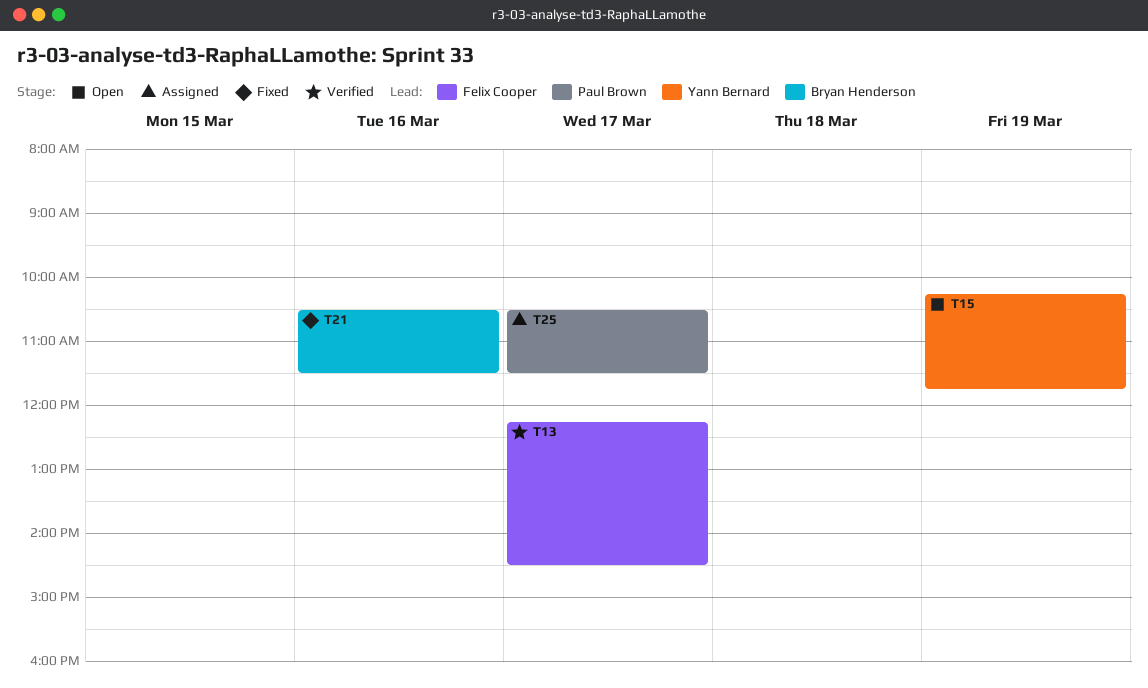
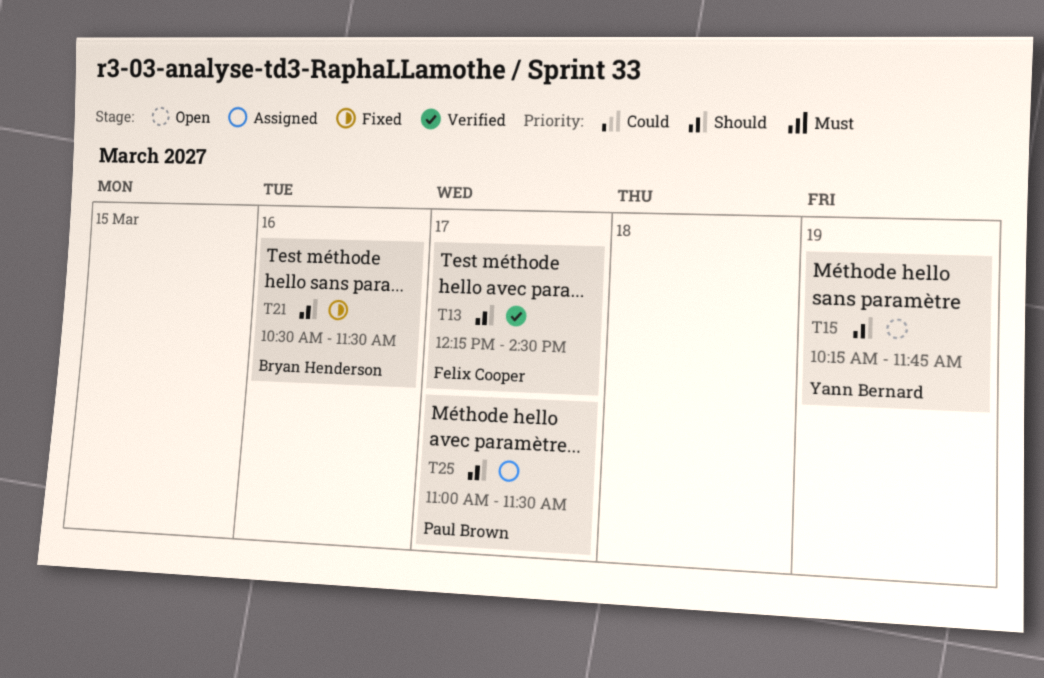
T25, begins: 10:30 -> 11:00

